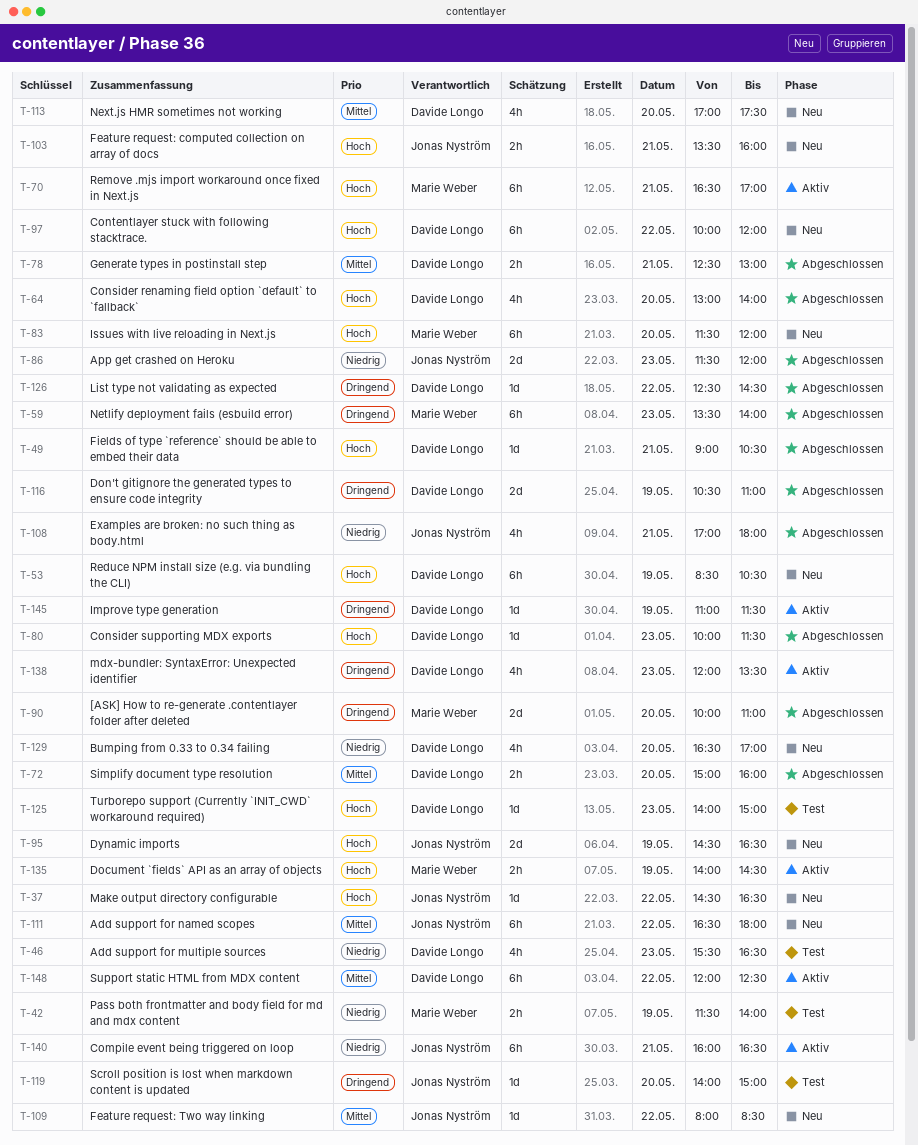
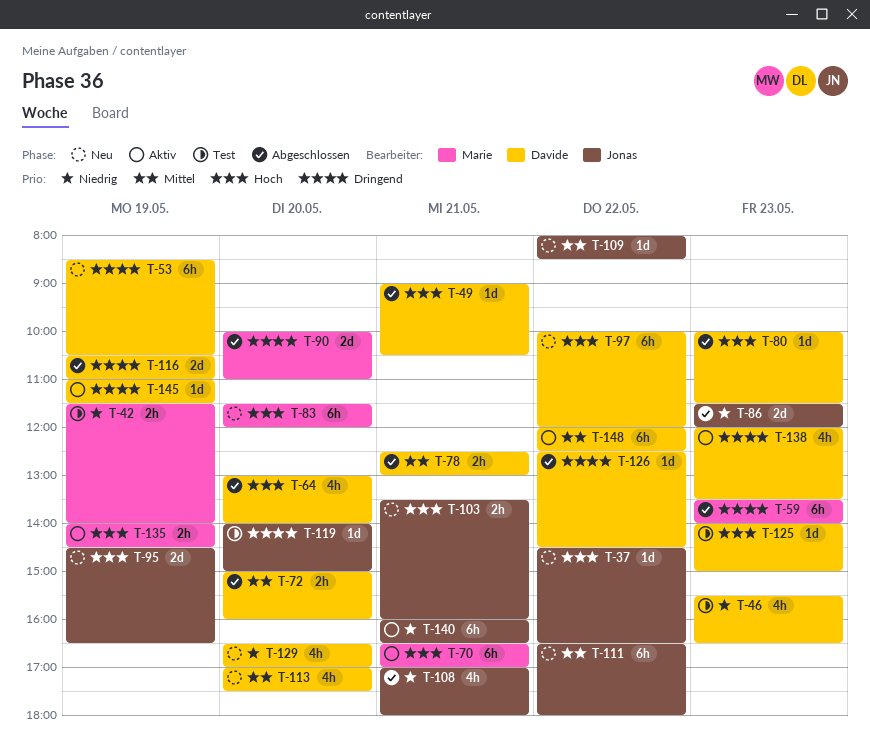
T-53, priority: Hoch -> Dringend

